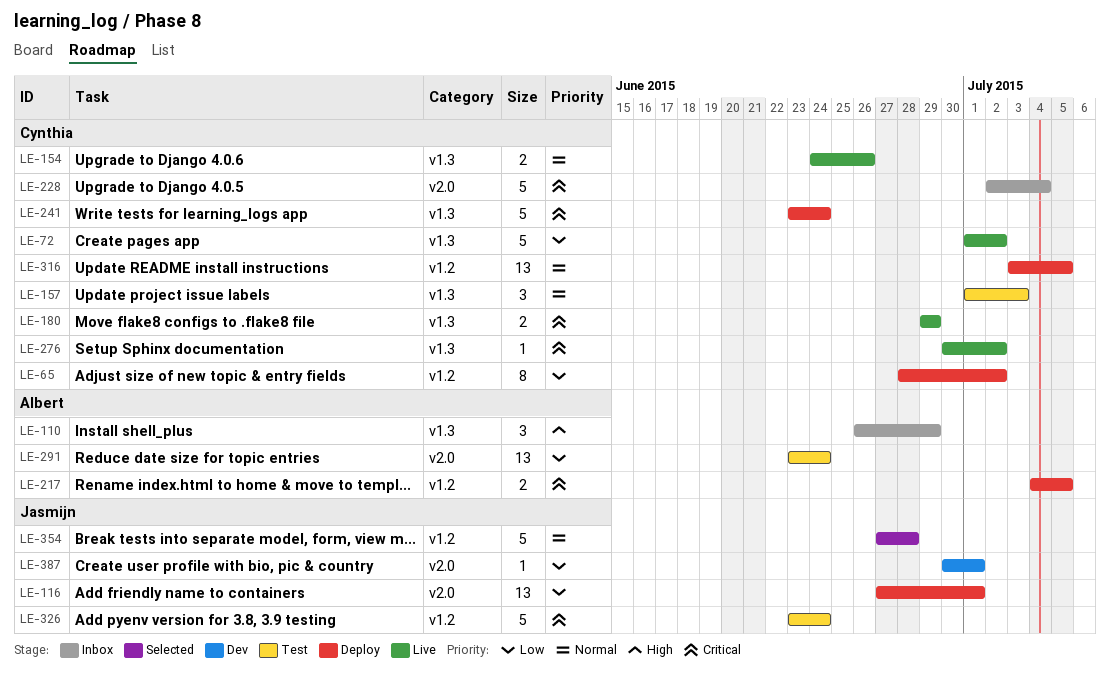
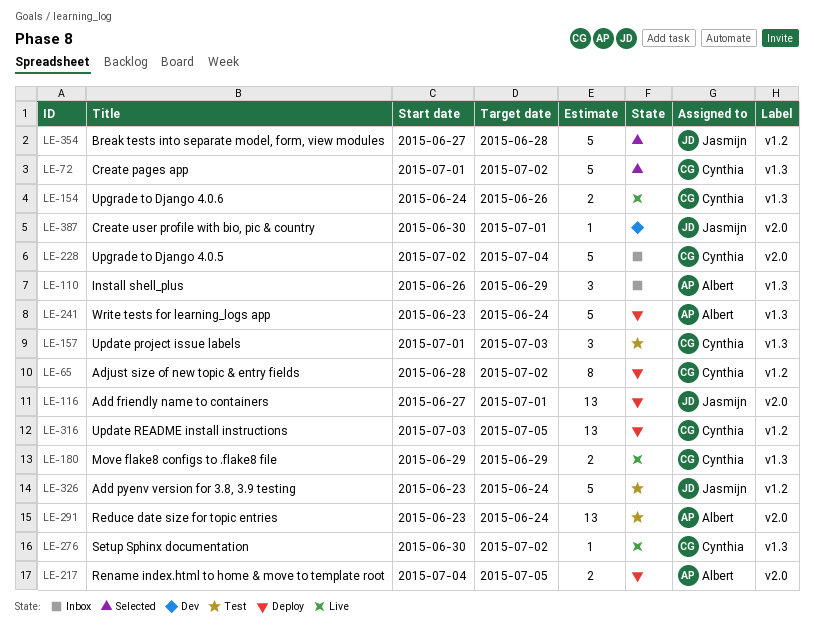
LE-72, status: Live -> Selected
LE-217, label: v1.2 -> v2.0
LE-241, owner: Cynthia -> Albert

